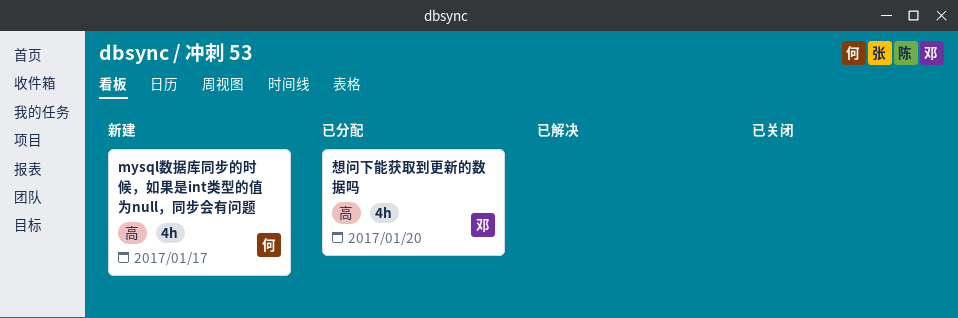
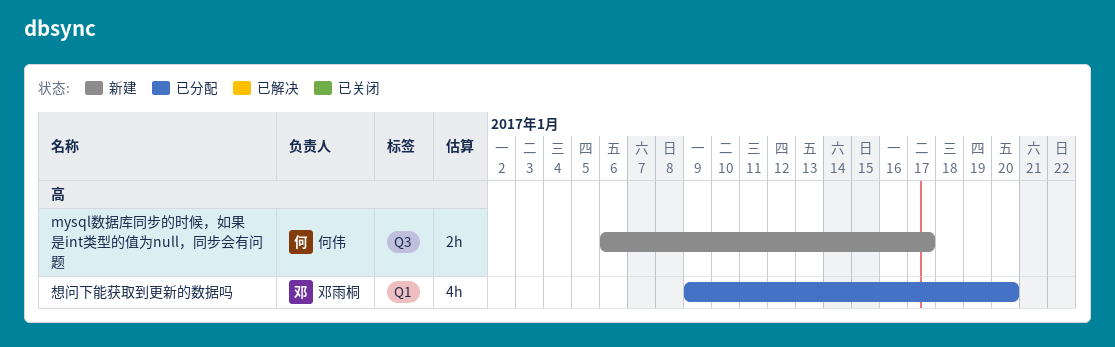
mysql数据库同步的时候，如果是int类型的值为null，同步会有问题, estimate: 4h -> 2h

